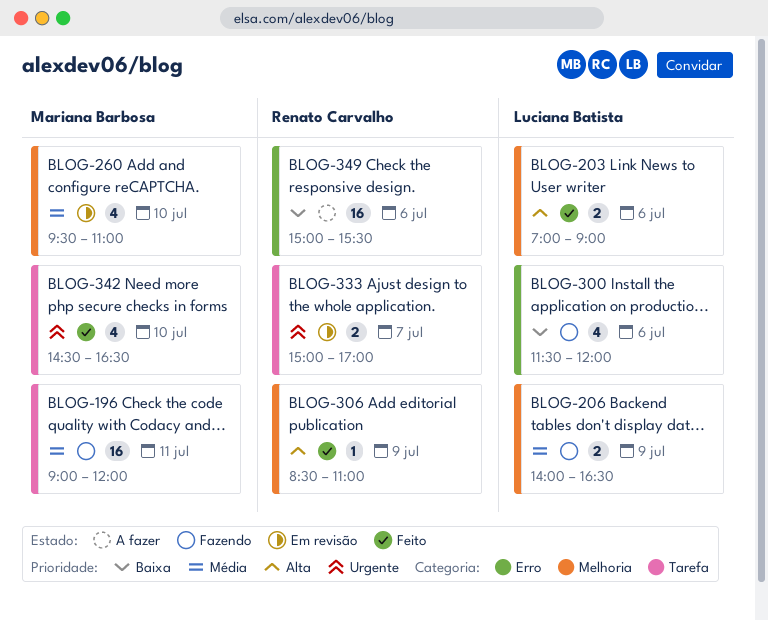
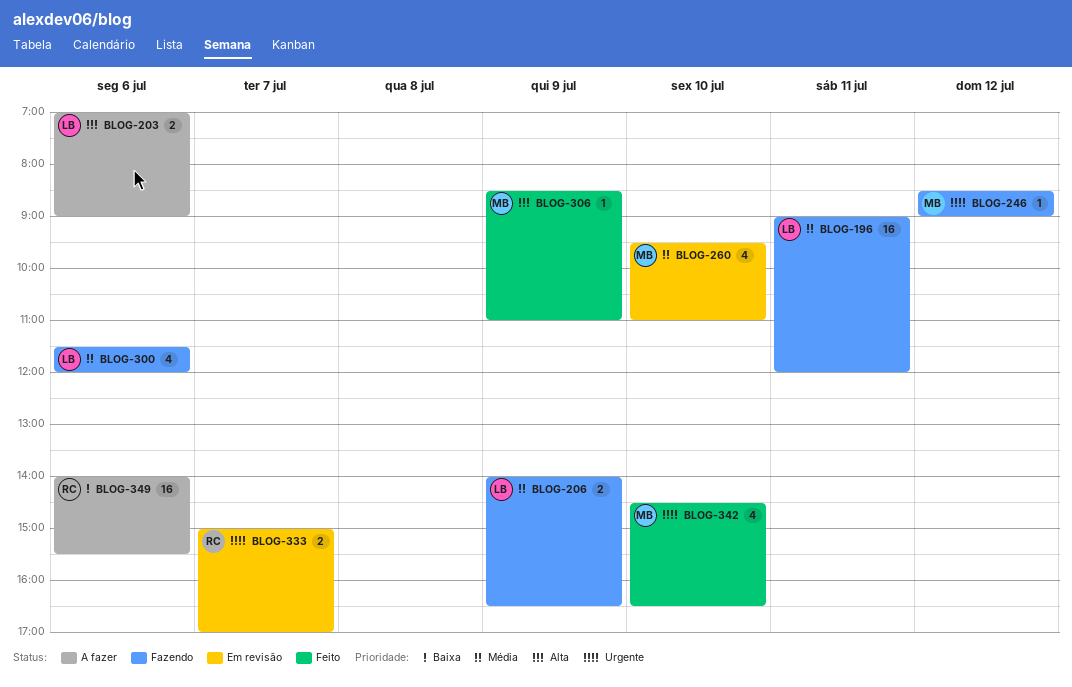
BLOG-196, owner: Mariana Barbosa -> Luciana Batista
BLOG-203, status: Feito -> A fazer
BLOG-246: none -> present
BLOG-300, priority: Baixa -> Média
BLOG-306, owner: Renato Carvalho -> Mariana Barbosa
BLOG-349, begins: 15:00 -> 14:00

